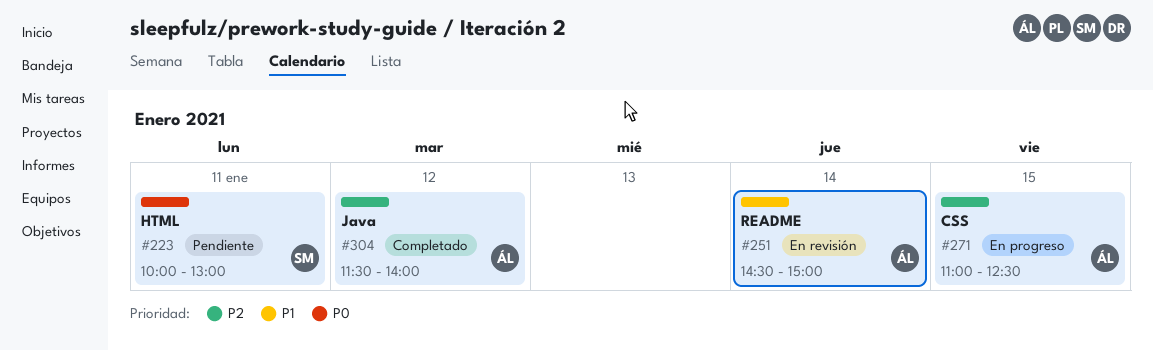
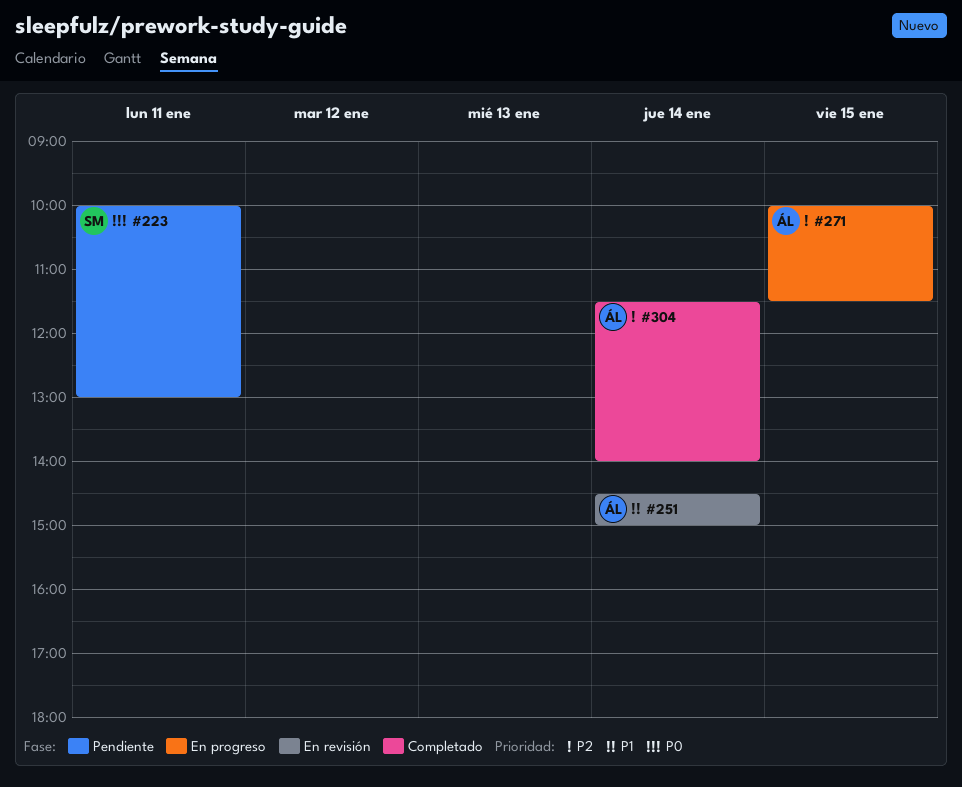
#271, begins: 11:00 -> 10:00
#271, ends: 12:30 -> 11:30
#304, day: Jan 12 -> Jan 14

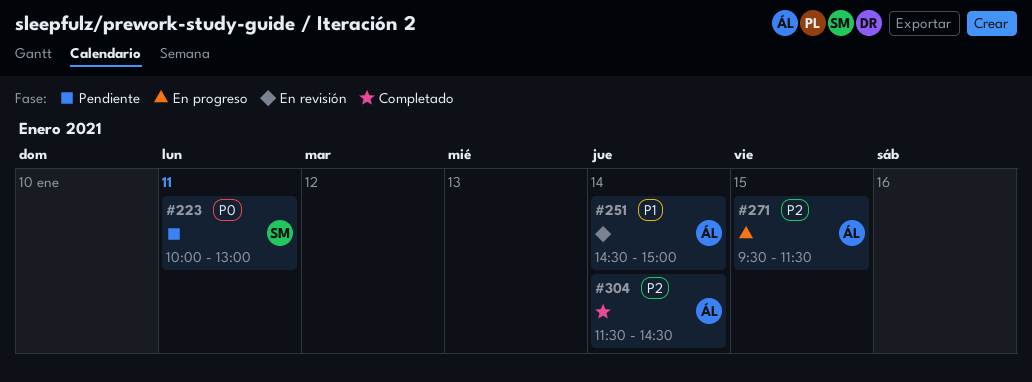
#271, begins: 10:00 -> 09:30
#304, ends: 14:00 -> 14:30

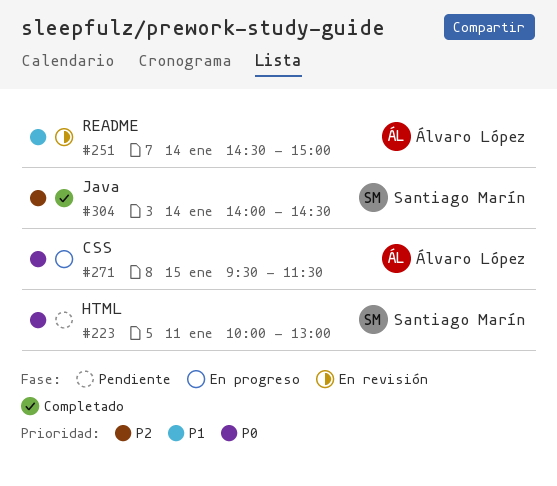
#271, priority: P2 -> P0
#304, owner: Álvaro López -> Santiago Marín
#304, begins: 11:30 -> 14:00

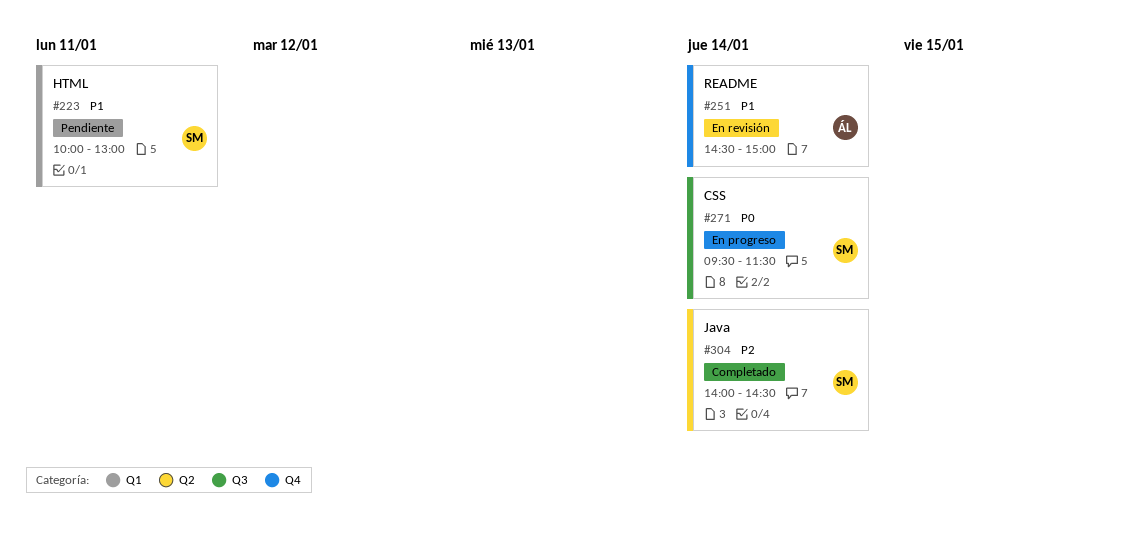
#223, priority: P0 -> P1
#271, owner: Álvaro López -> Santiago Marín
#271, day: Jan 15 -> Jan 14

